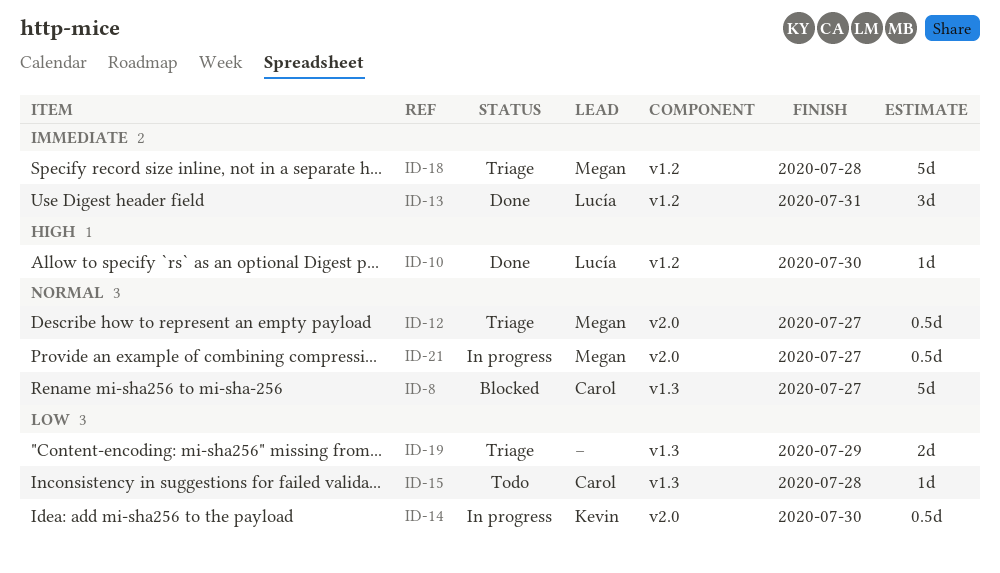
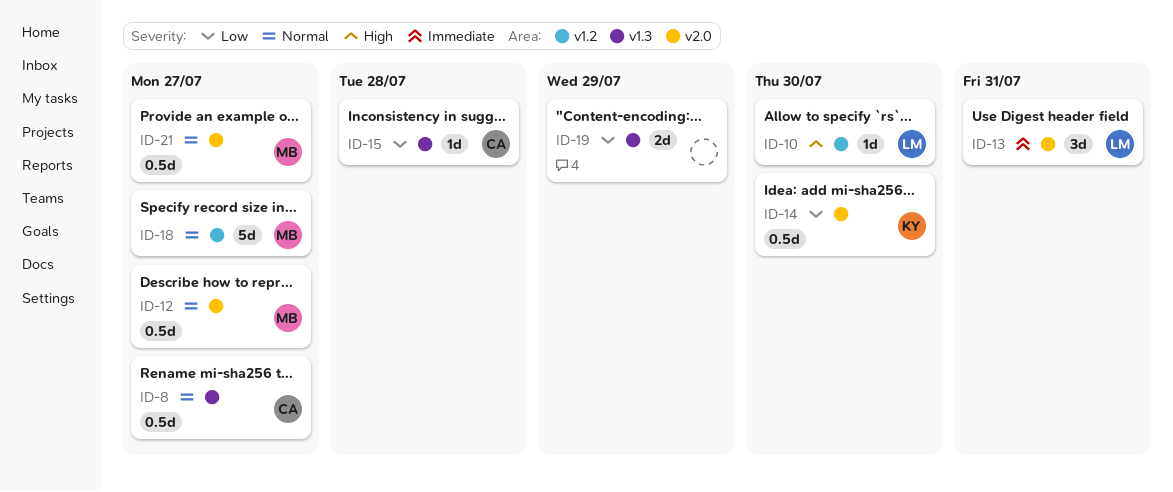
ID-8, estimate: 5d -> 0.5d
ID-13, label: v1.2 -> v2.0
ID-18, priority: Immediate -> Normal
ID-18, due: Jul 28 -> Jul 27

